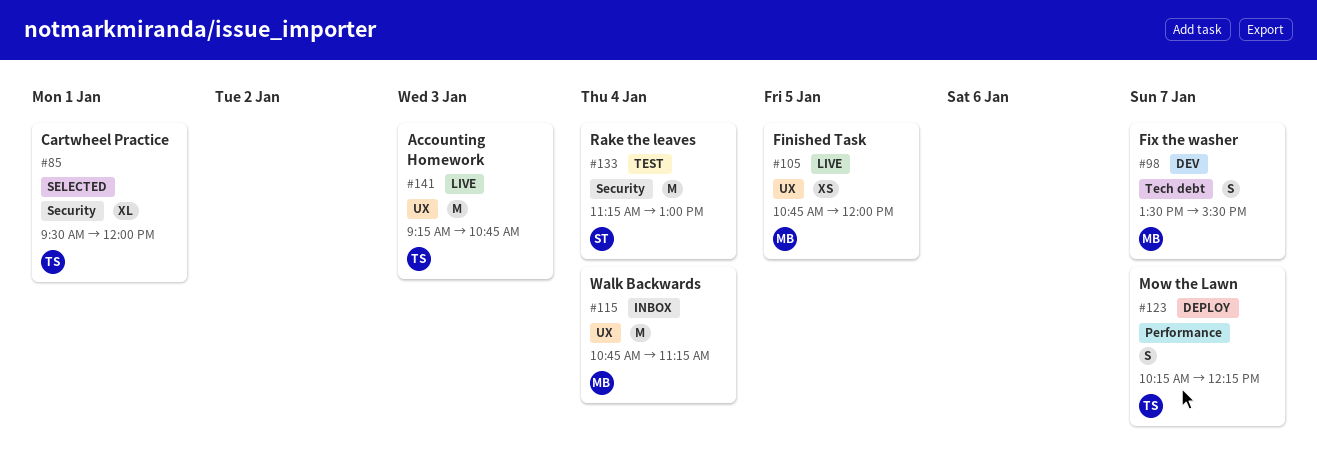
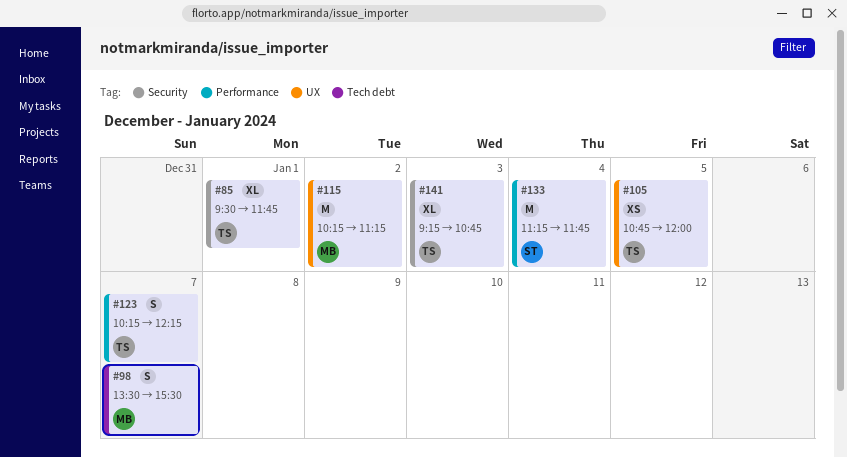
#85, ends: 12:00 -> 11:45
#105, owner: MB -> TS
#115, day: Jan 4 -> Jan 2
#115, begins: 10:45 -> 10:15
#133, label: Security -> Performance
#133, ends: 13:00 -> 11:45
#141, label: UX -> Security
#141, estimate: M -> XL

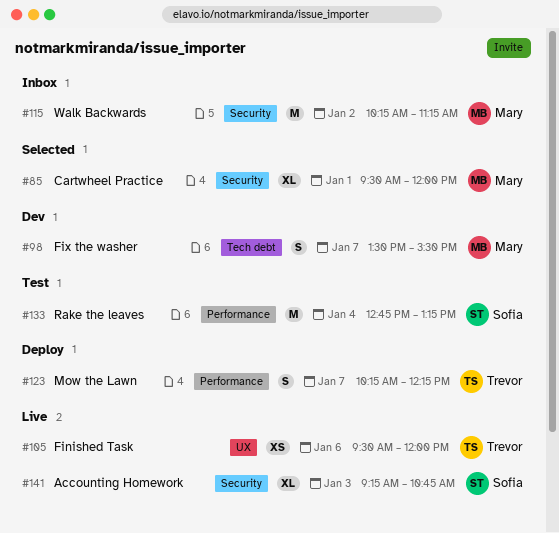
#85, owner: Trevor -> Mary
#85, ends: 11:45 -> 12:00
#105, day: Jan 5 -> Jan 6
#105, begins: 10:45 -> 09:30
#115, label: UX -> Security
#133, begins: 11:15 -> 12:45
#133, ends: 11:45 -> 13:15
#141, owner: Trevor -> Sofia

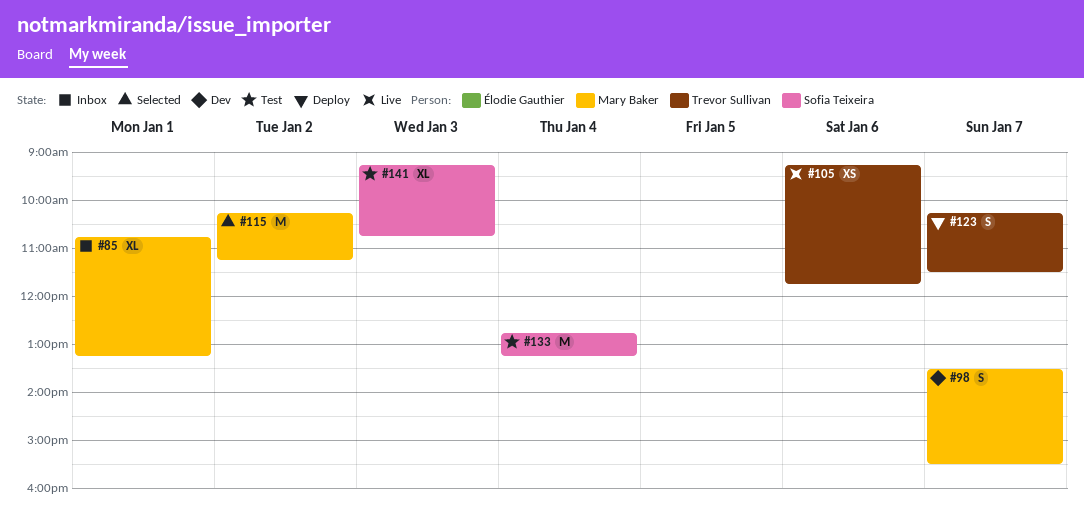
#85, status: Selected -> Inbox
#85, begins: 09:30 -> 10:45
#85, ends: 12:00 -> 13:15
#105, begins: 09:30 -> 09:15
#105, ends: 12:00 -> 11:45
#115, status: Inbox -> Selected
#123, ends: 12:15 -> 11:30
#141, status: Live -> Test

